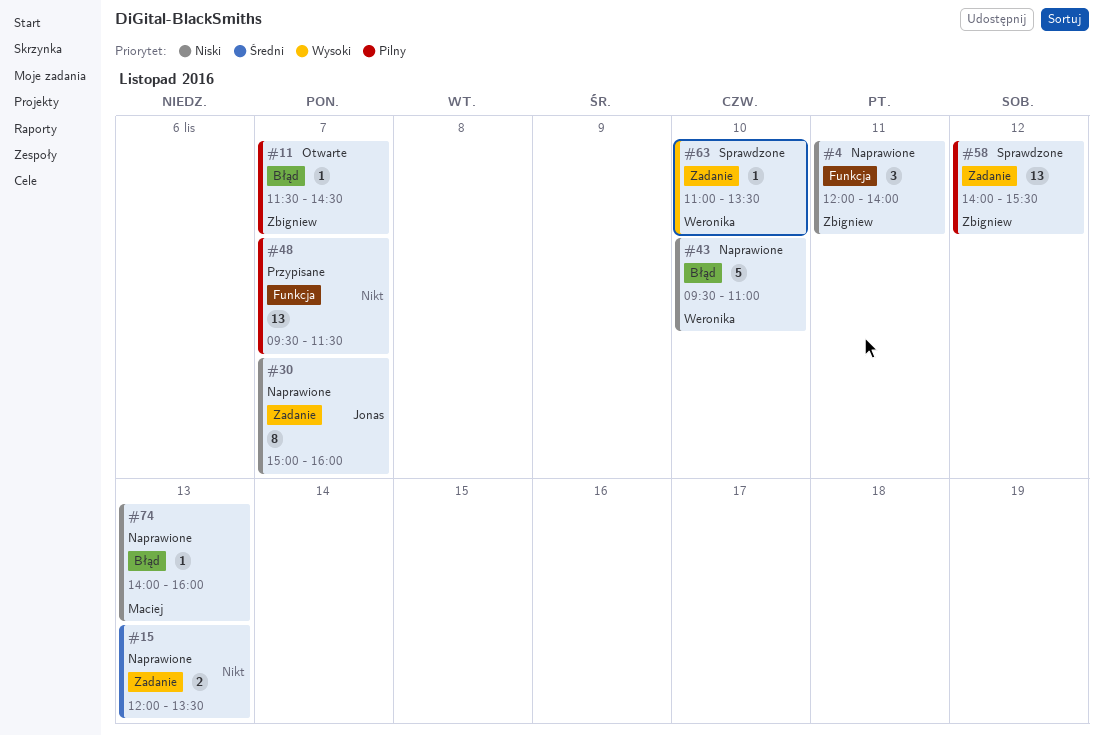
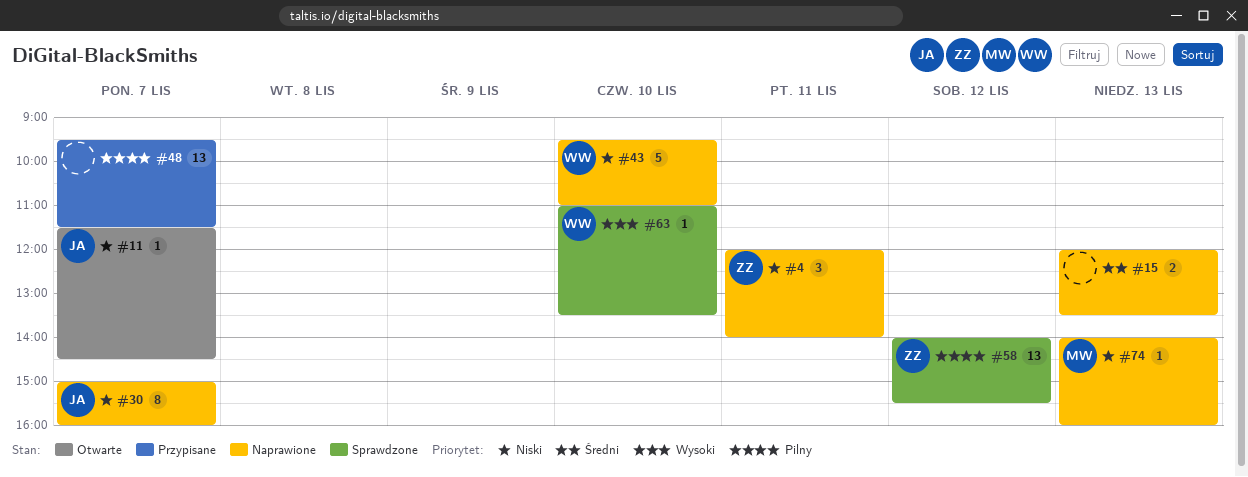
#11, owner: Zbigniew -> Jonas
#11, priority: Pilny -> Niski

